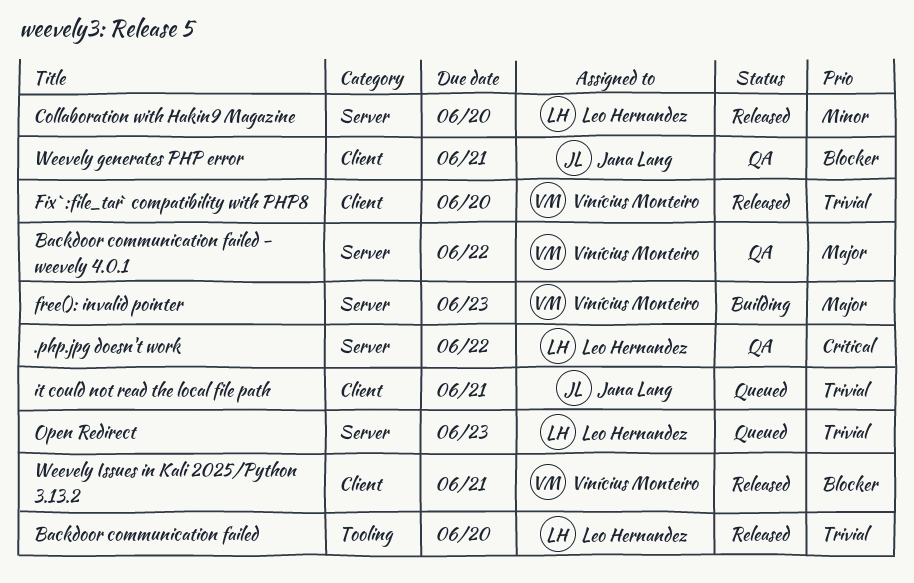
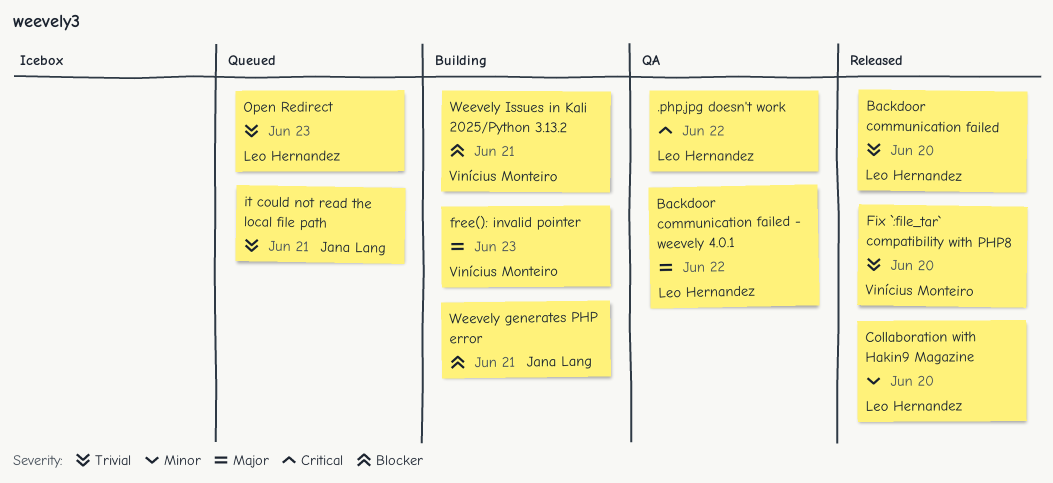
Backdoor communication failed - weevely 4.0.1, owner: Vinícius Monteiro -> Leo Hernandez
Weevely generates PHP error, status: QA -> Building
Weevely Issues in Kali 2025/Python 3.13.2, status: Released -> Building

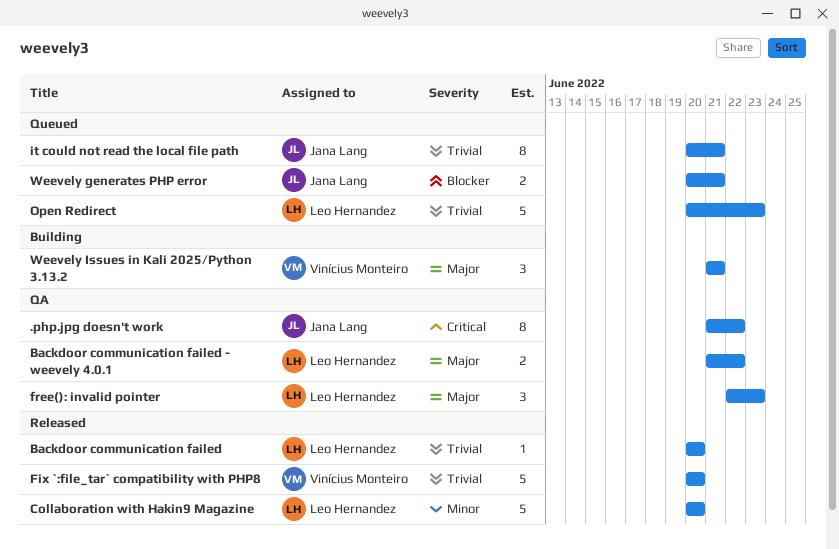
.php.jpg doesn't work, owner: Leo Hernandez -> Jana Lang
free(): invalid pointer, status: Building -> QA
free(): invalid pointer, owner: Vinícius Monteiro -> Leo Hernandez
Weevely generates PHP error, status: Building -> Queued
Weevely Issues in Kali 2025/Python 3.13.2, priority: Blocker -> Major

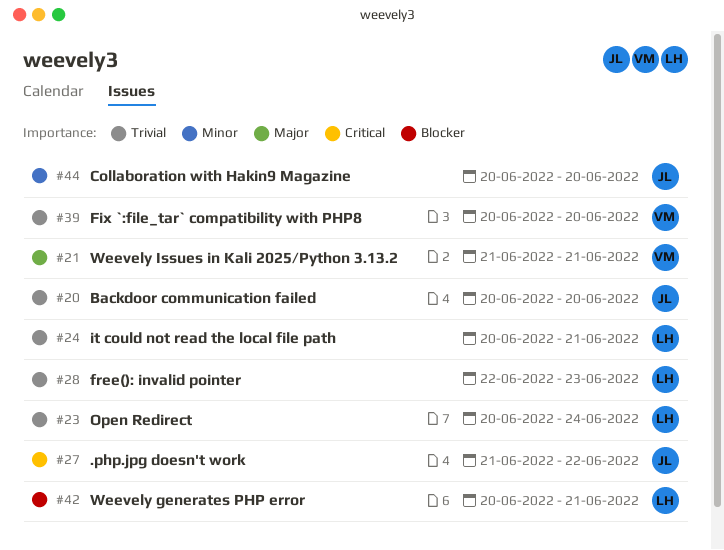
Backdoor communication failed, owner: Leo Hernandez -> Jana Lang
Backdoor communication failed - weevely 4.0.1: present -> none
Collaboration with Hakin9 Magazine, owner: Leo Hernandez -> Jana Lang
free(): invalid pointer, priority: Major -> Trivial
it could not read the local file path, owner: Jana Lang -> Leo Hernandez
Open Redirect, due: Jun 23 -> Jun 24
Weevely generates PHP error, owner: Jana Lang -> Leo Hernandez

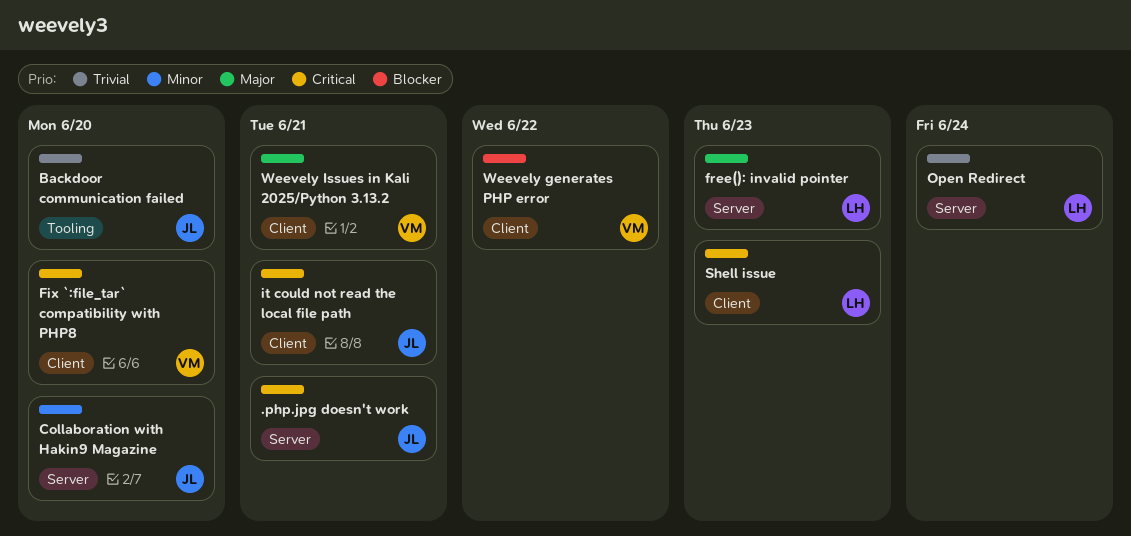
.php.jpg doesn't work, due: Jun 22 -> Jun 21
Fix `:file_tar` compatibility with PHP8, priority: Trivial -> Critical
free(): invalid pointer, priority: Trivial -> Major
it could not read the local file path, owner: LH -> JL
it could not read the local file path, priority: Trivial -> Critical
Shell issue: none -> present
Weevely generates PHP error, owner: LH -> VM
Weevely generates PHP error, due: Jun 21 -> Jun 22

